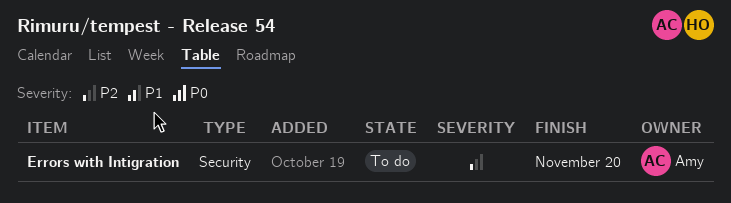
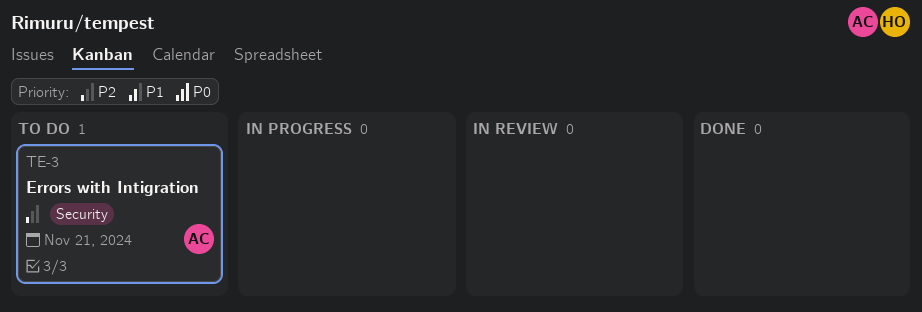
Errors with Intigration, due: Nov 20 -> Nov 21

